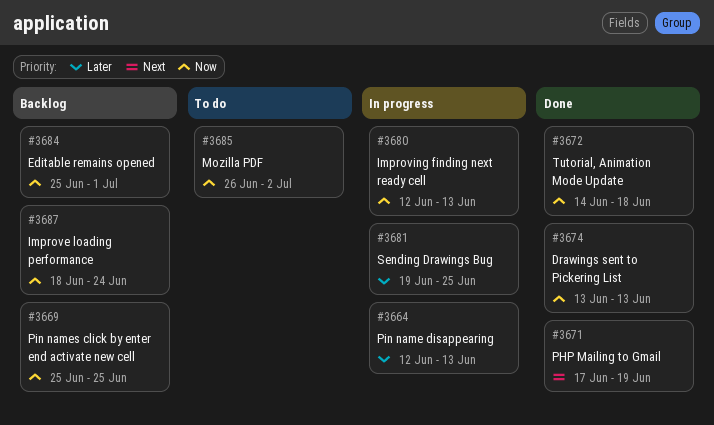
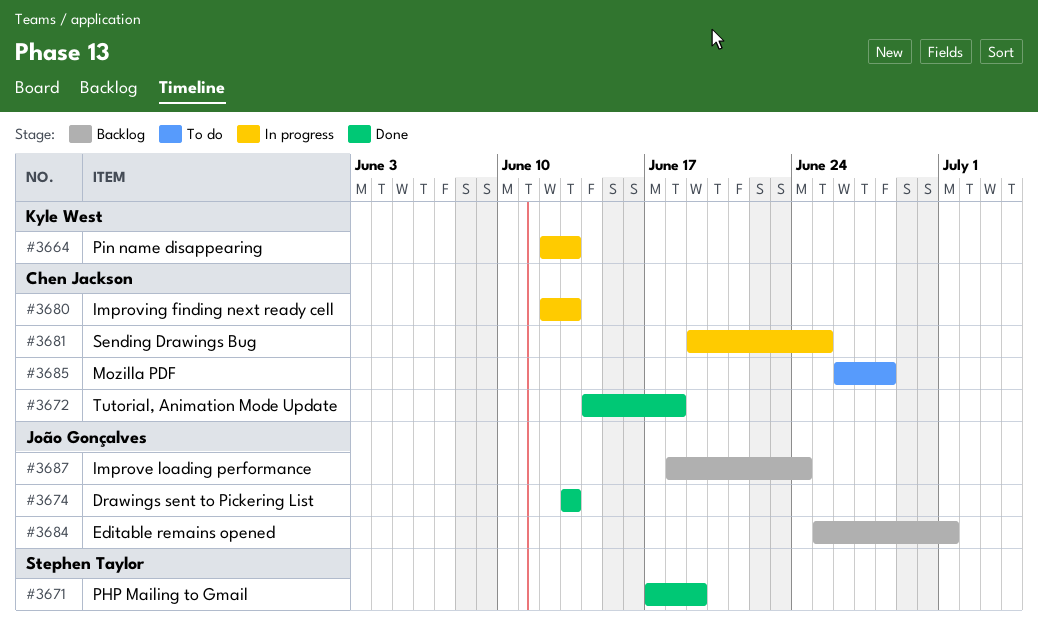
#3669: present -> none
#3685, due: Jul 2 -> Jun 28

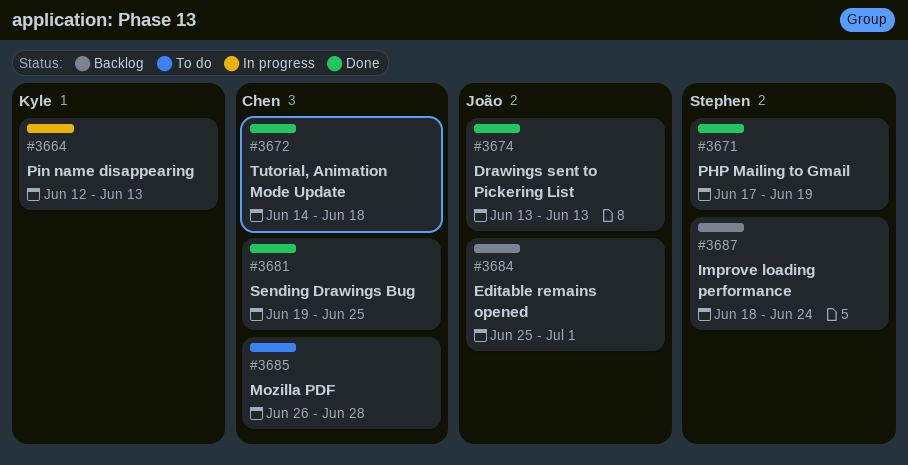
#3680: present -> none
#3681, status: In progress -> Done
#3687, owner: João Gonçalves -> Stephen Taylor

